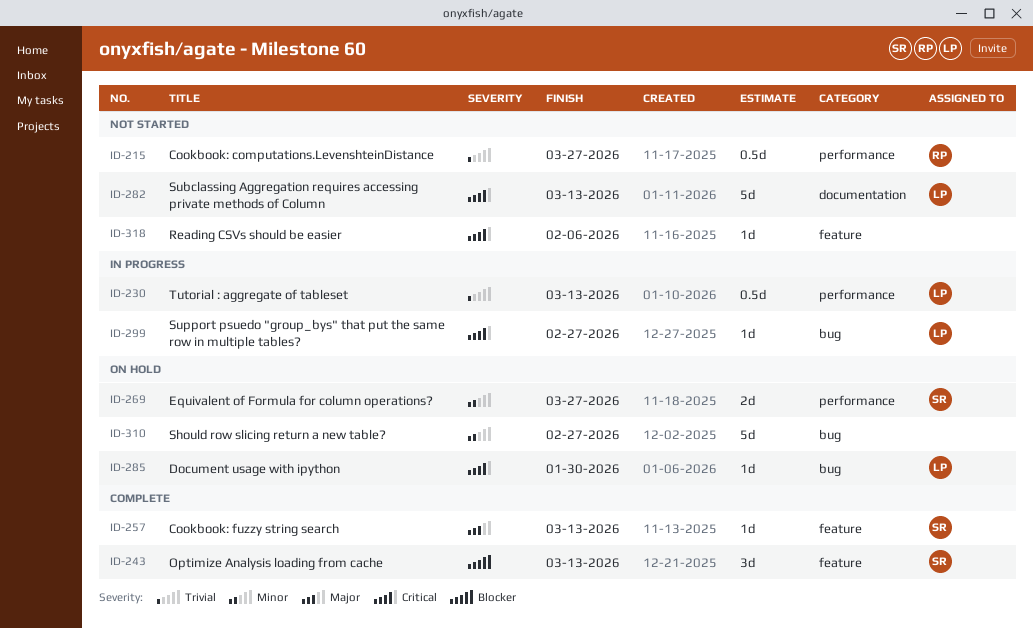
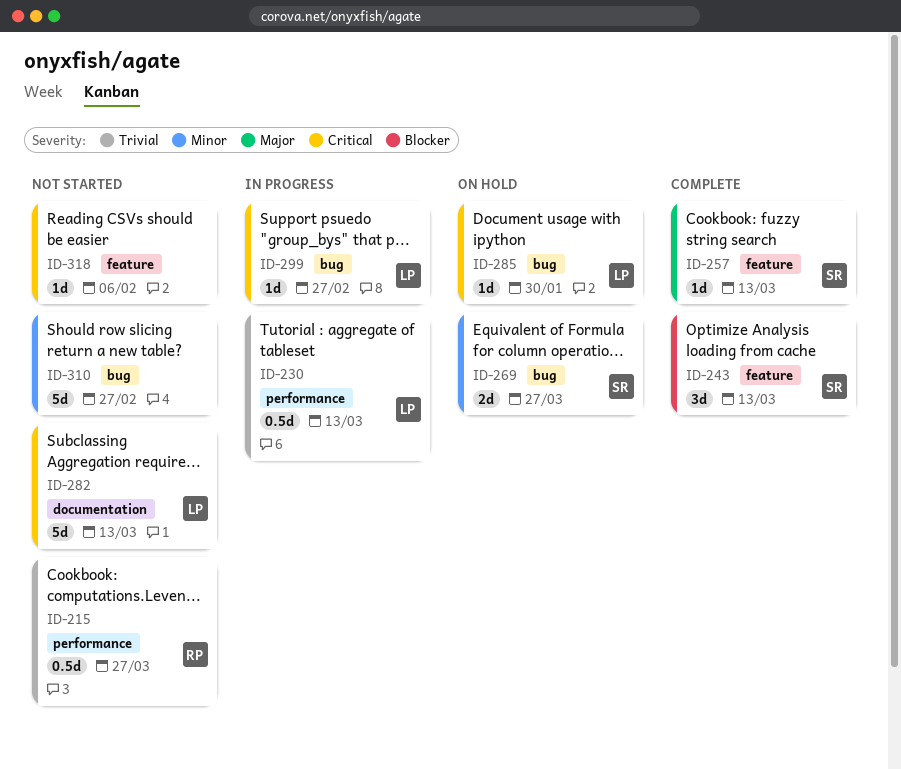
ID-269, label: performance -> bug
ID-310, status: On hold -> Not started

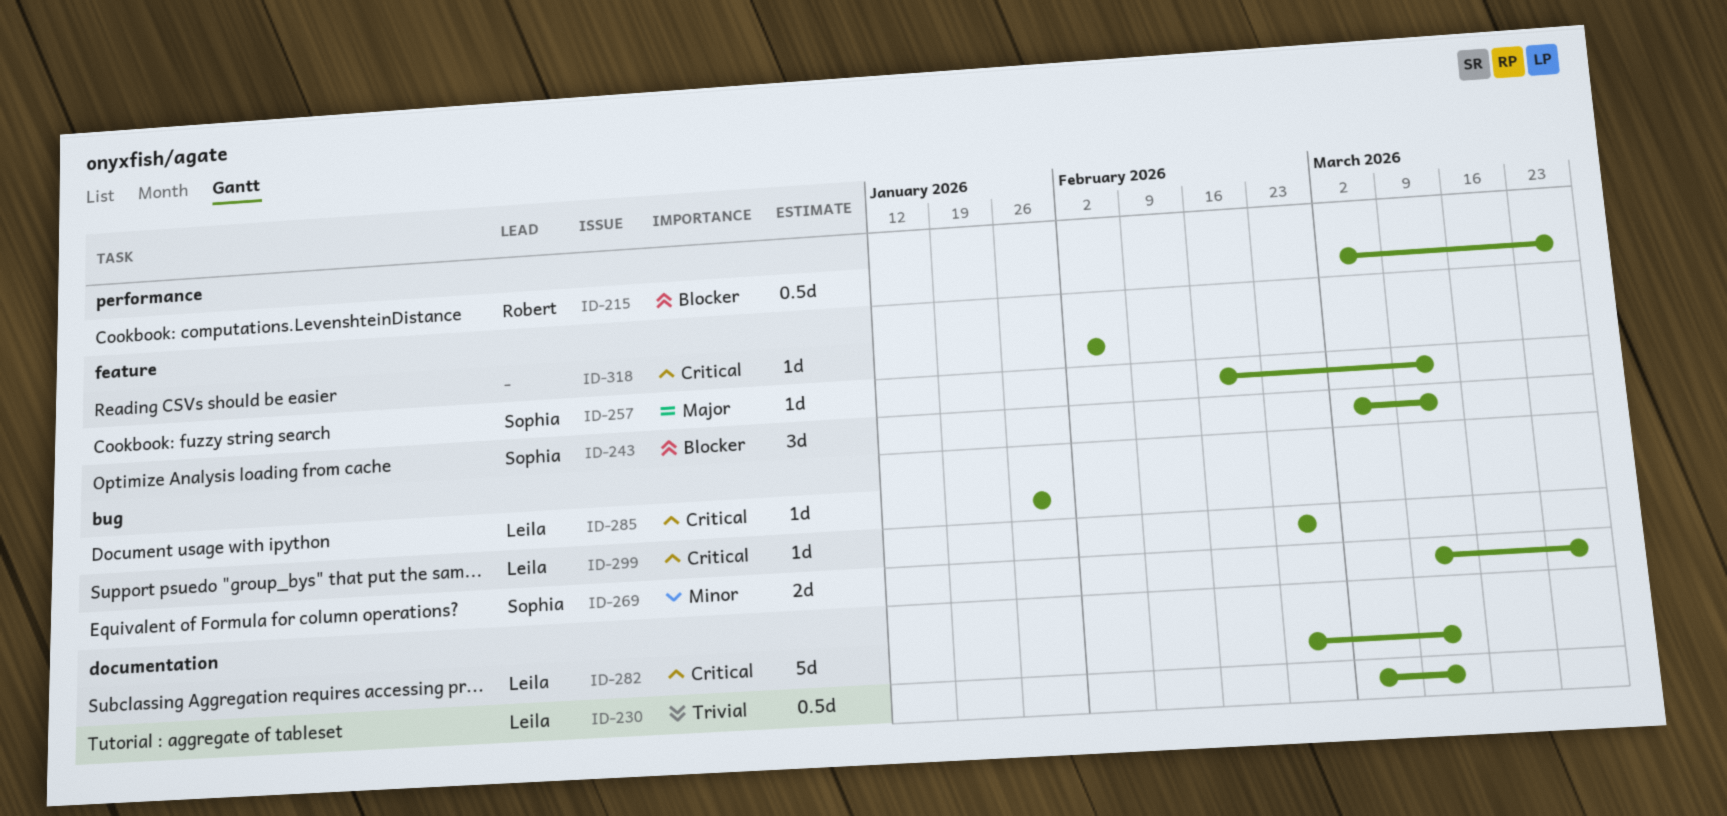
ID-215, priority: Trivial -> Blocker
ID-230, label: performance -> documentation
ID-310: present -> none

